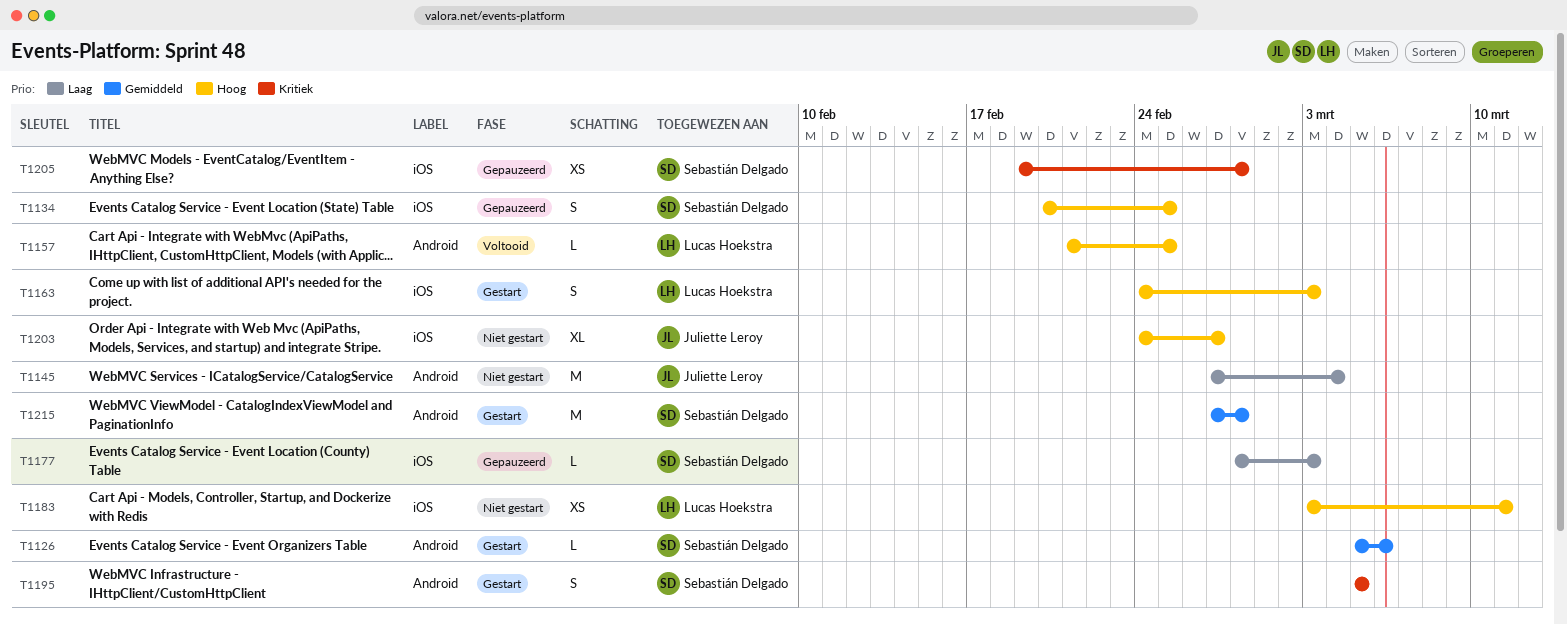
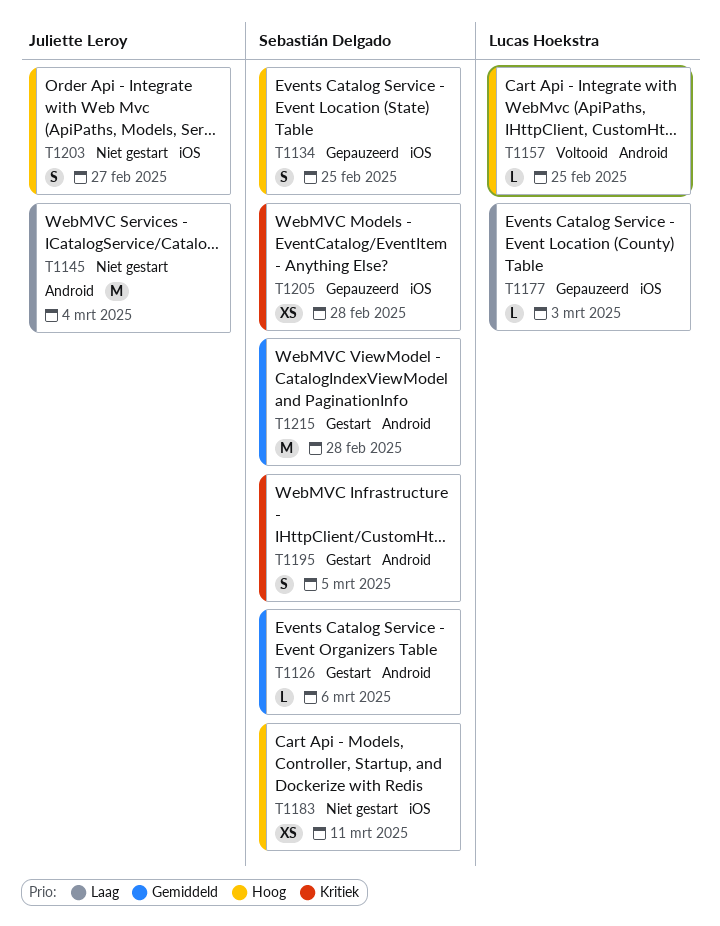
T1163: present -> none
T1177, owner: Sebastián Delgado -> Lucas Hoekstra
T1183, owner: Lucas Hoekstra -> Sebastián Delgado
T1203, estimate: XL -> S

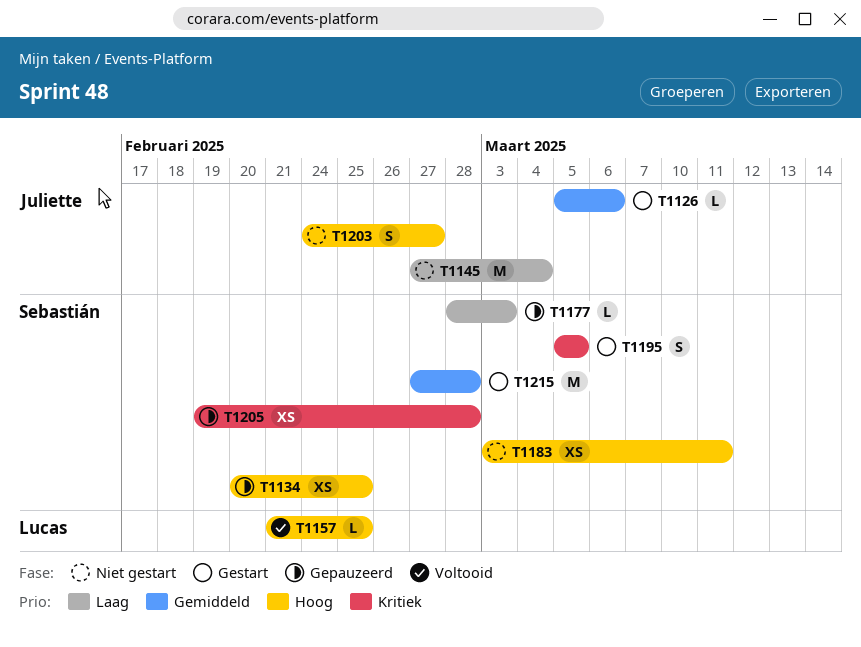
T1126, owner: Sebastián Delgado -> Juliette Leroy
T1134, estimate: S -> XS
T1177, owner: Lucas Hoekstra -> Sebastián Delgado

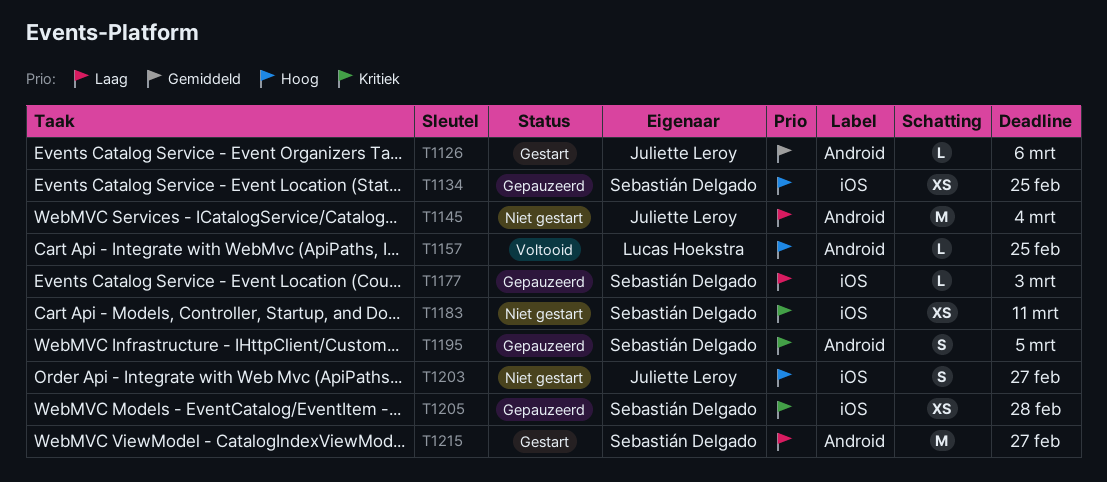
T1183, priority: Hoog -> Kritiek
T1195, status: Gestart -> Gepauzeerd
T1215, priority: Gemiddeld -> Laag
T1215, due: Feb 28 -> Feb 27

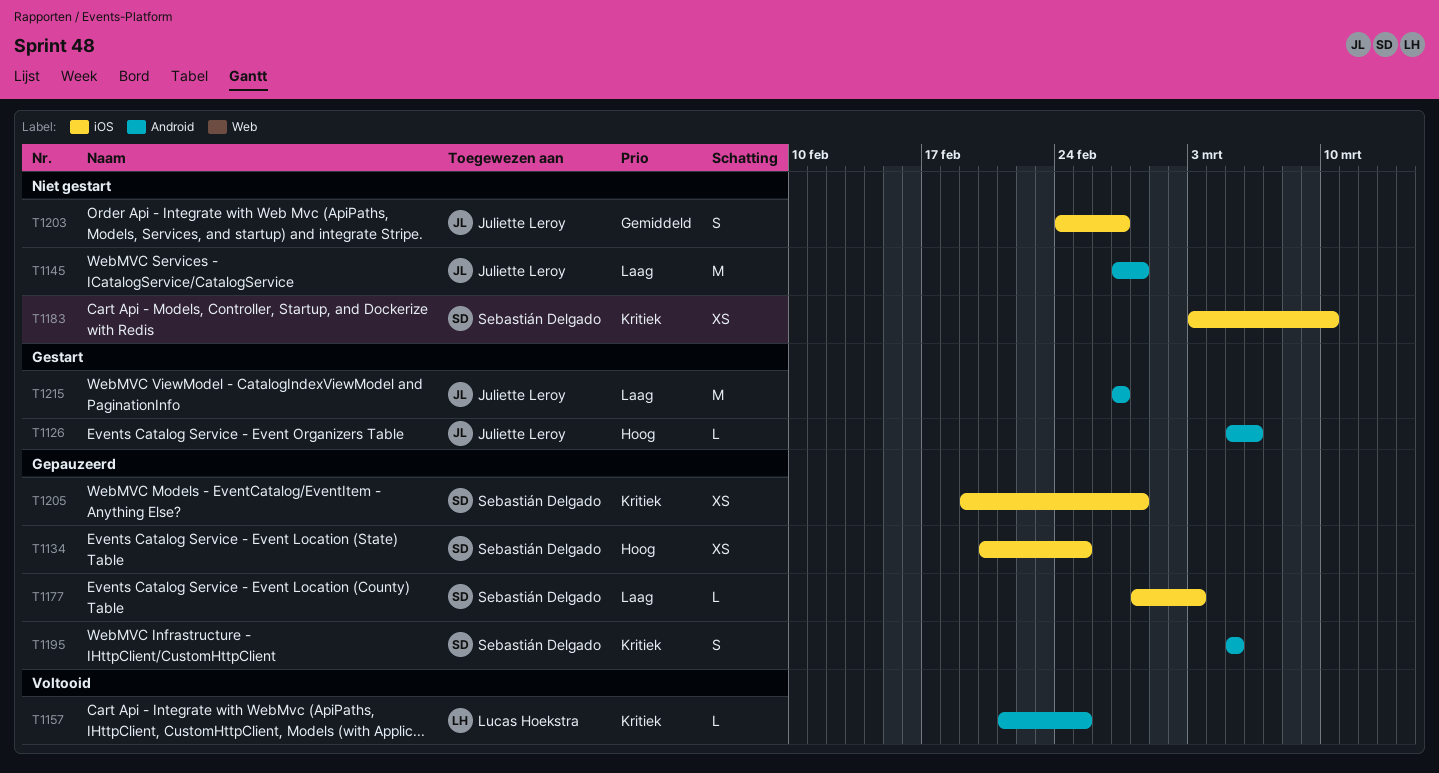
T1126, priority: Gemiddeld -> Hoog
T1145, due: Mar 4 -> Feb 28
T1157, priority: Hoog -> Kritiek
T1183, due: Mar 11 -> Mar 10
T1203, priority: Hoog -> Gemiddeld
T1215, owner: Sebastián Delgado -> Juliette Leroy

